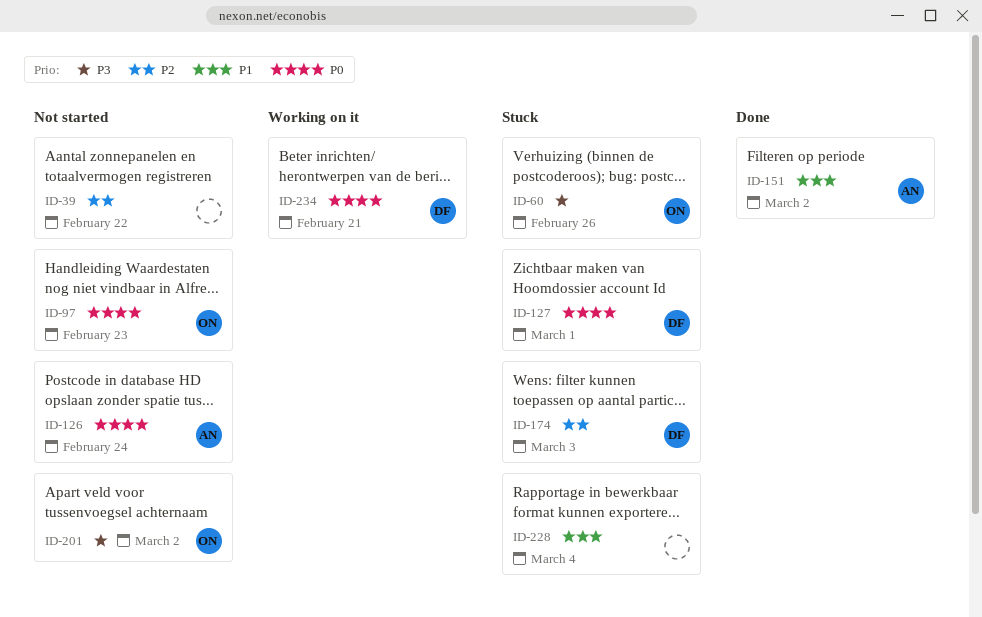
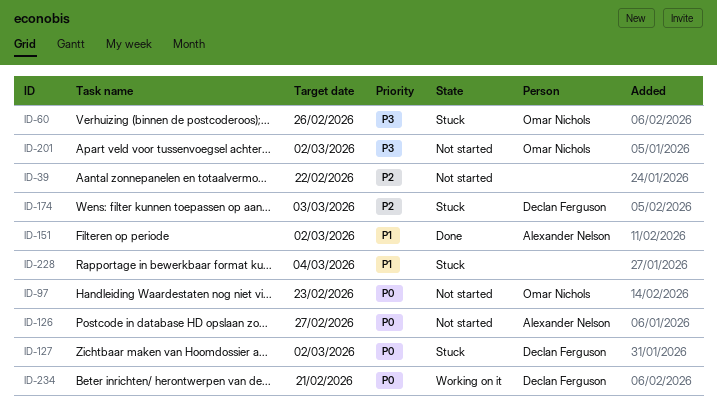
ID-126, due: Feb 24 -> Feb 27
ID-127, due: Mar 1 -> Mar 2

